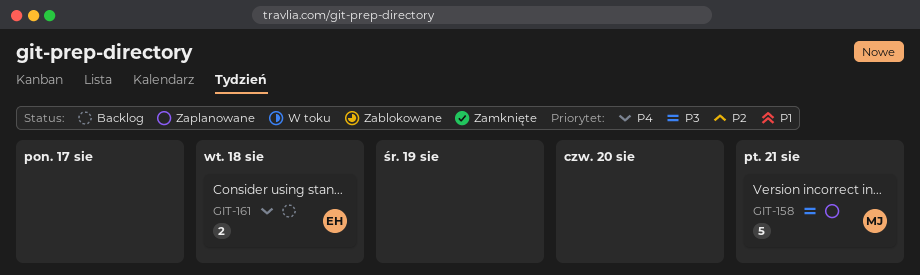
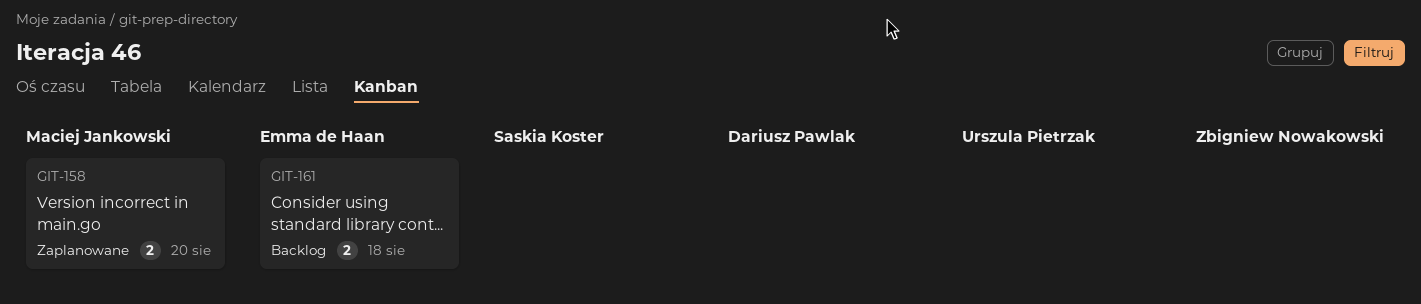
GIT-158, estimate: 5 -> 2
GIT-158, due: Aug 21 -> Aug 20

